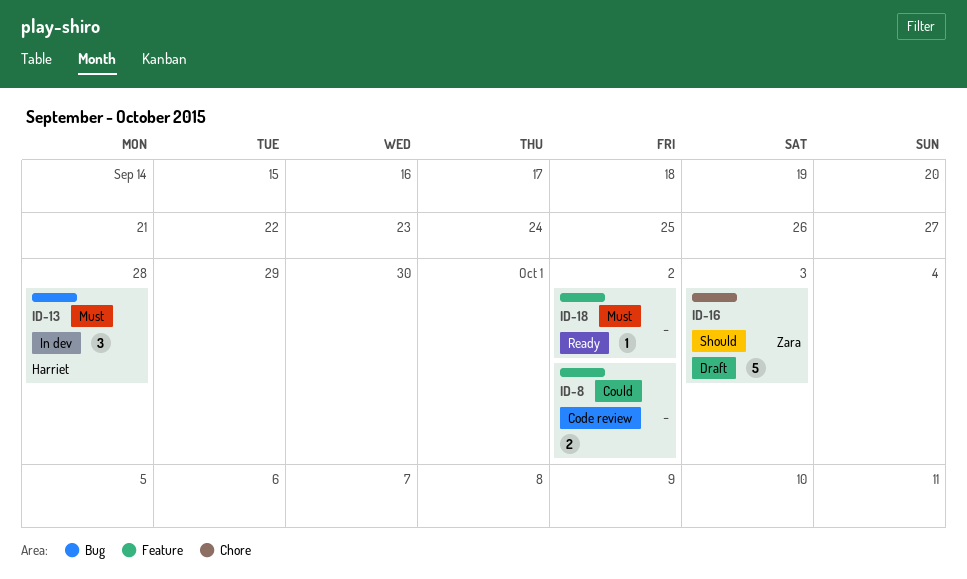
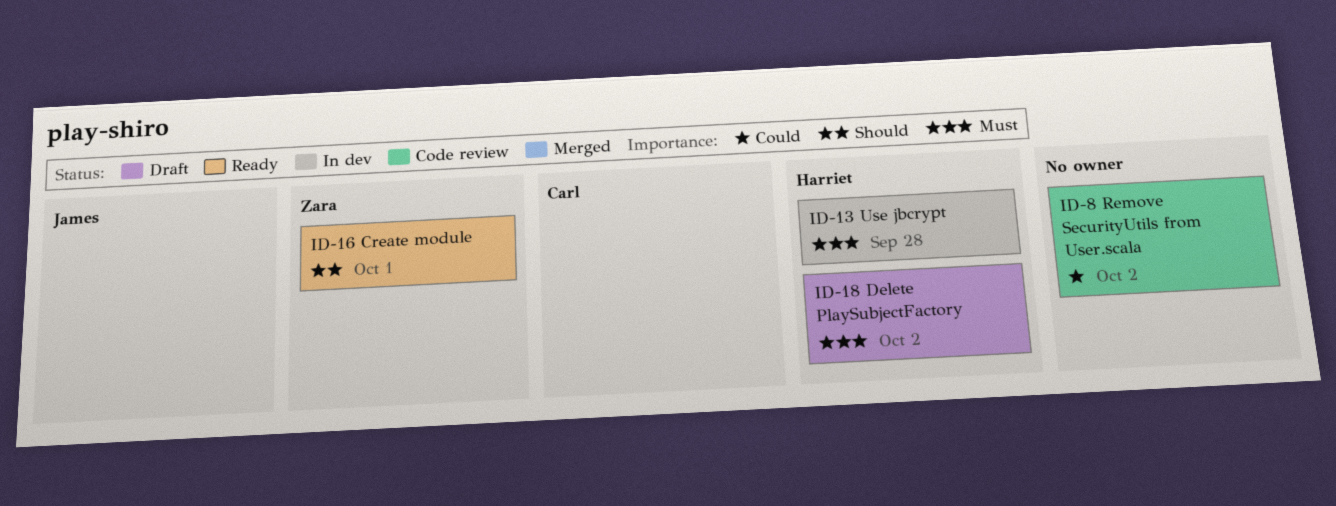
ID-16, status: Draft -> Ready
ID-16, due: Oct 3 -> Oct 1
ID-18, status: Ready -> Draft
ID-18, owner: none -> Harriet

